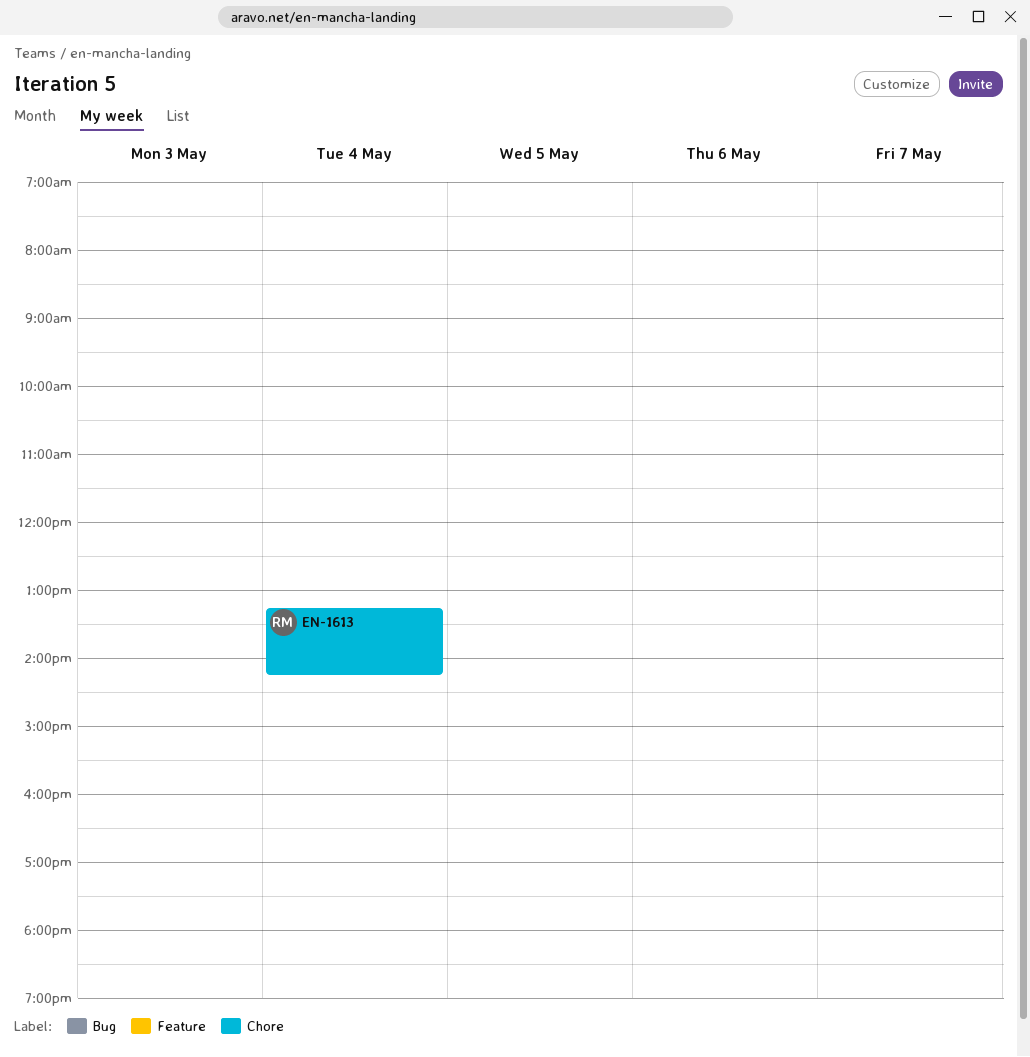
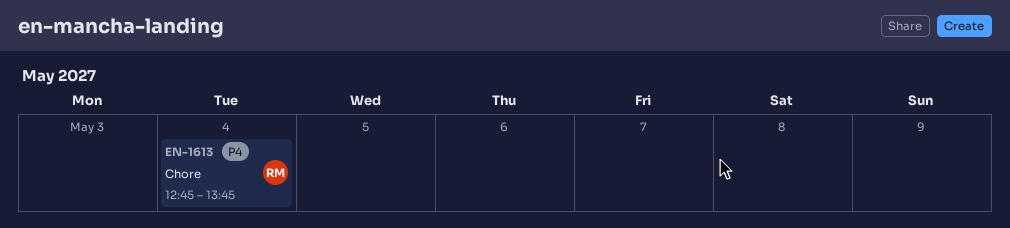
EN-1613, begins: 13:15 -> 12:45
EN-1613, ends: 14:15 -> 13:45

